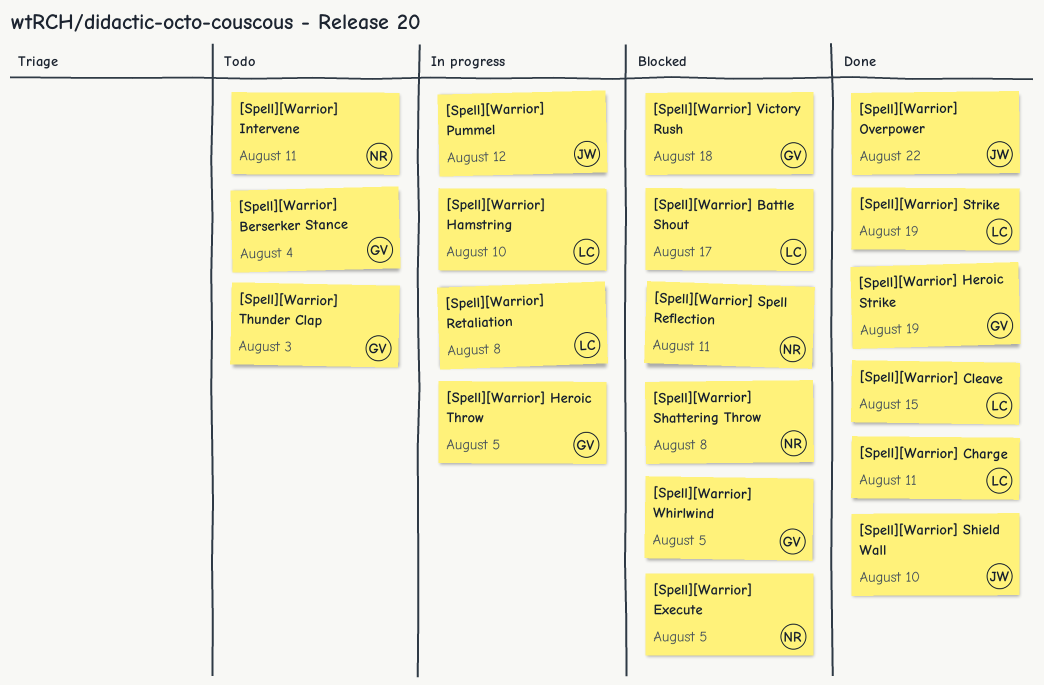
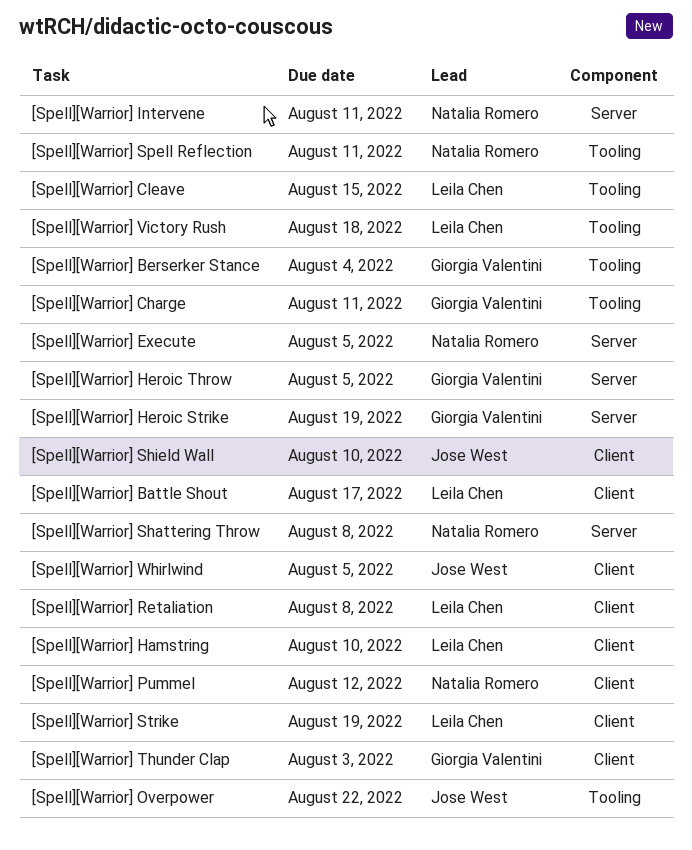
[Spell][Warrior] Charge, owner: Leila Chen -> Giorgia Valentini
[Spell][Warrior] Pummel, owner: Jose West -> Natalia Romero
[Spell][Warrior] Victory Rush, owner: Giorgia Valentini -> Leila Chen
[Spell][Warrior] Whirlwind, owner: Giorgia Valentini -> Jose West

